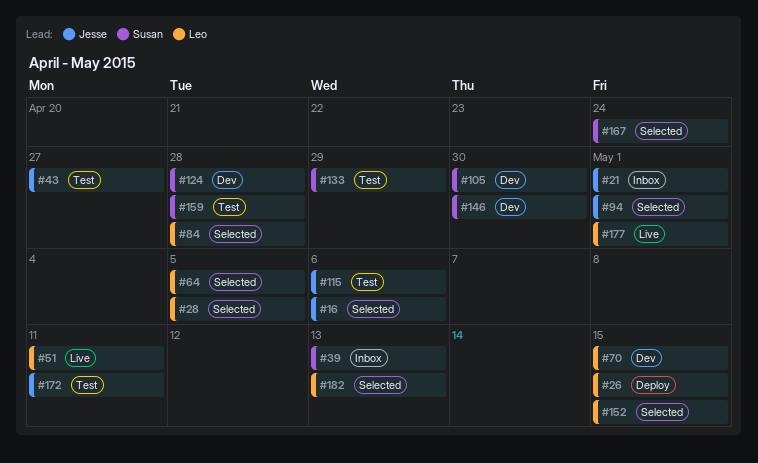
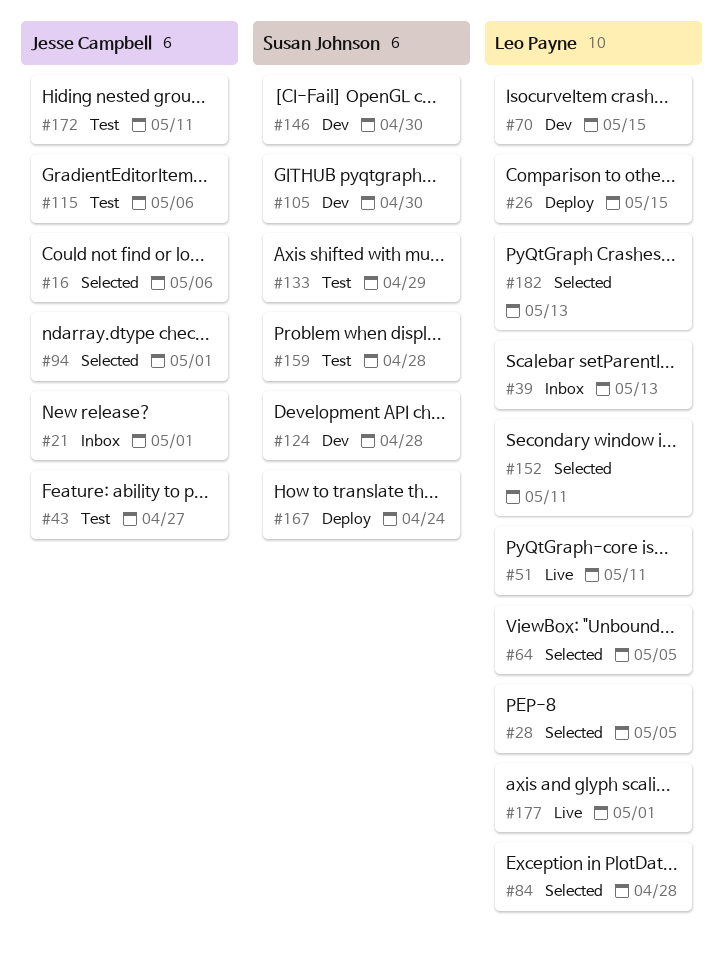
#39, owner: Susan Johnson -> Leo Payne
#152, due: May 15 -> May 11
#167, status: Selected -> Deploy

